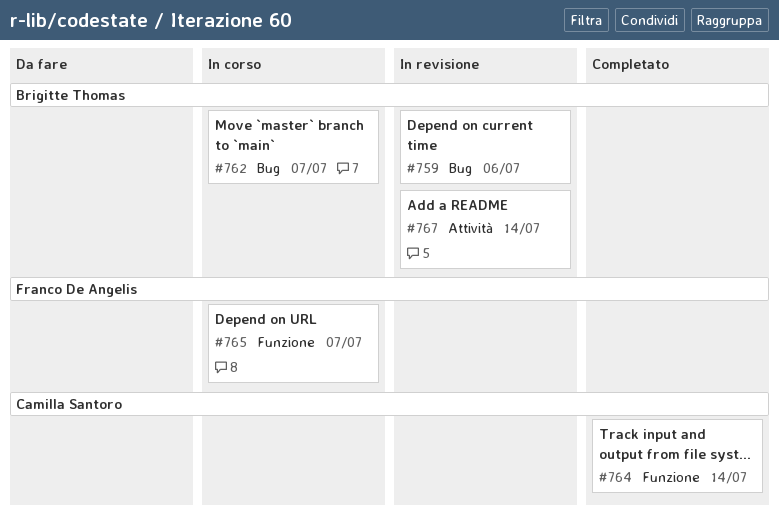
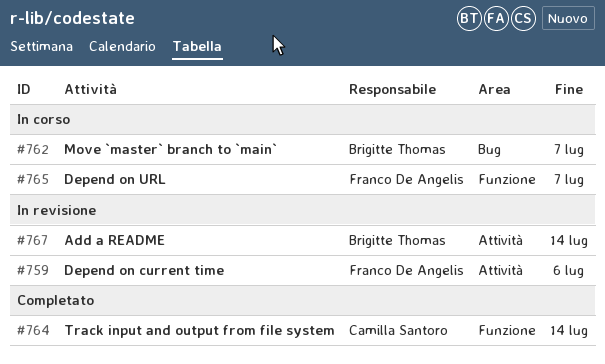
#759, owner: Brigitte Thomas -> Franco De Angelis
#759, label: Bug -> Attività

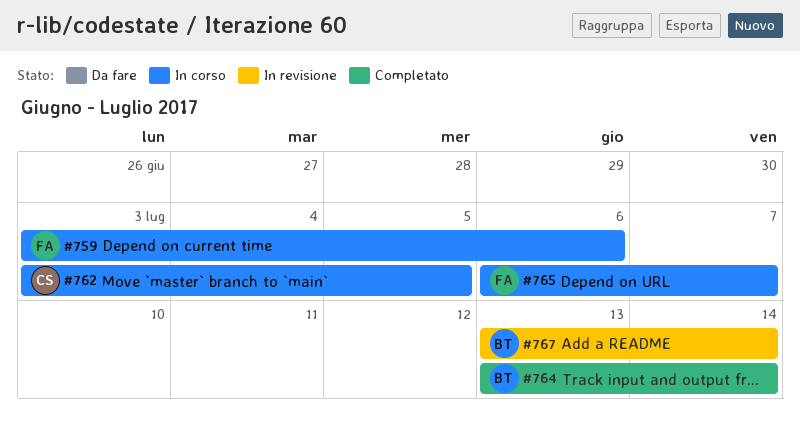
#759, status: In revisione -> In corso
#762, owner: Brigitte Thomas -> Camilla Santoro
#762, due: Jul 7 -> Jul 5
#764, owner: Camilla Santoro -> Brigitte Thomas

